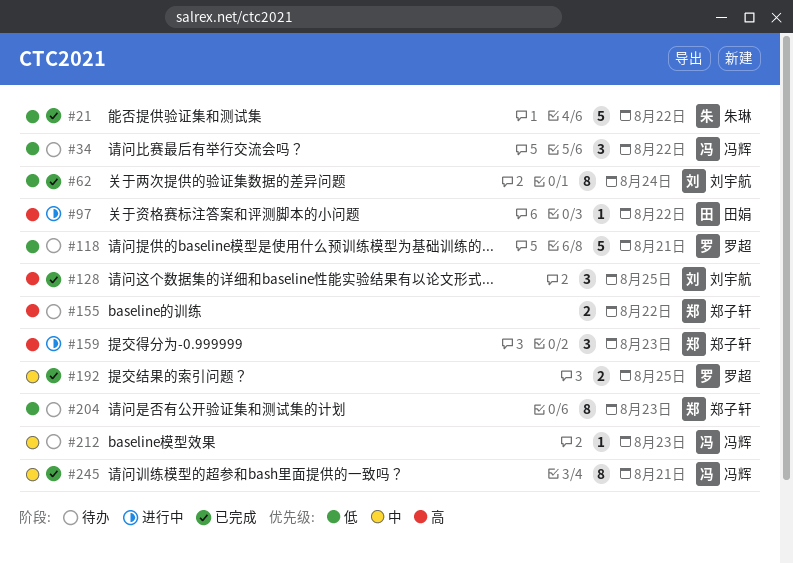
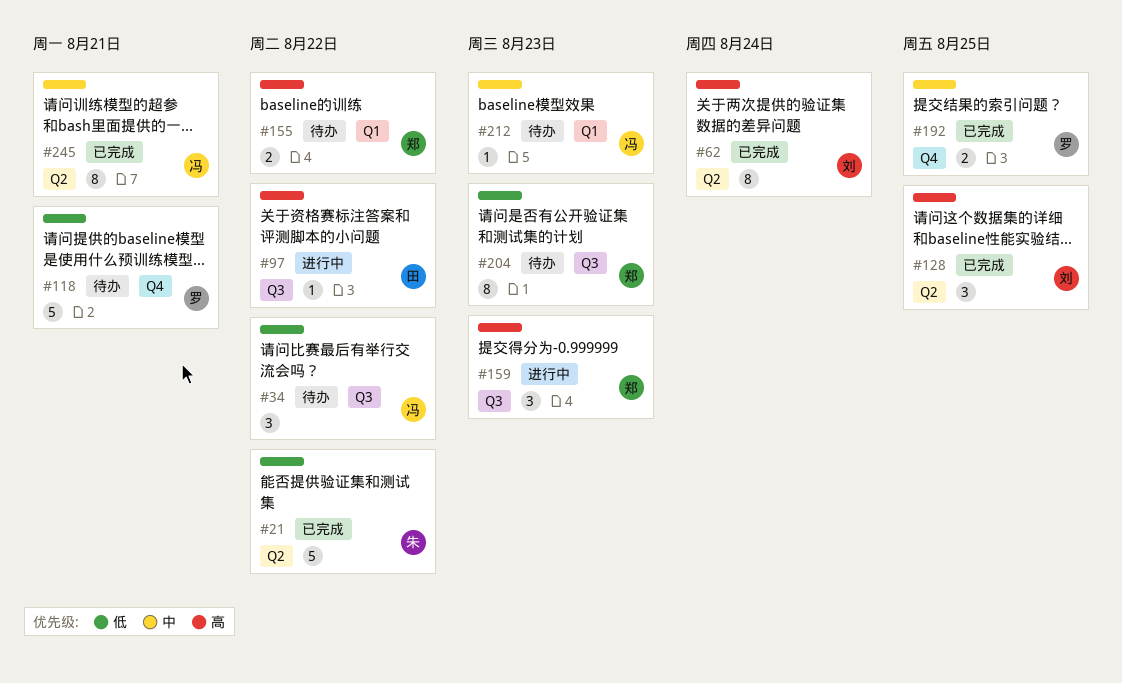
#62, priority: 低 -> 高

